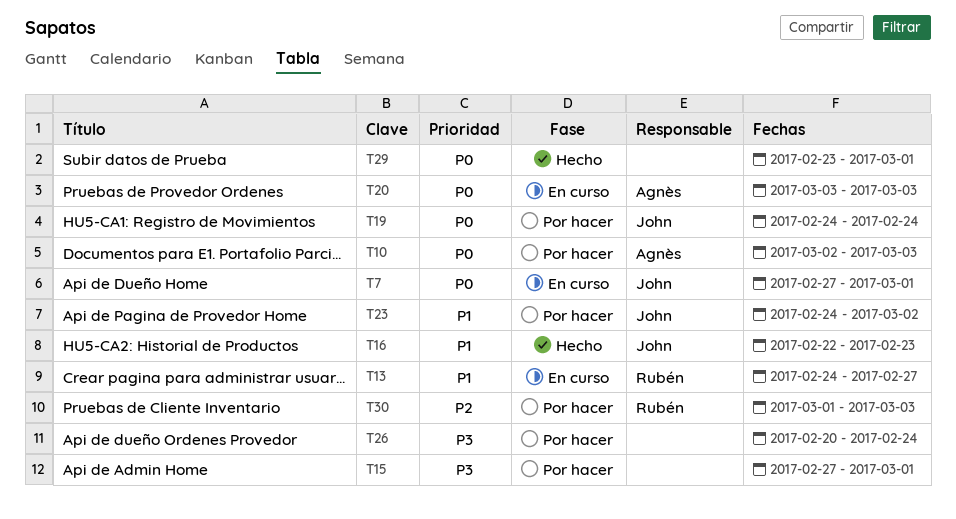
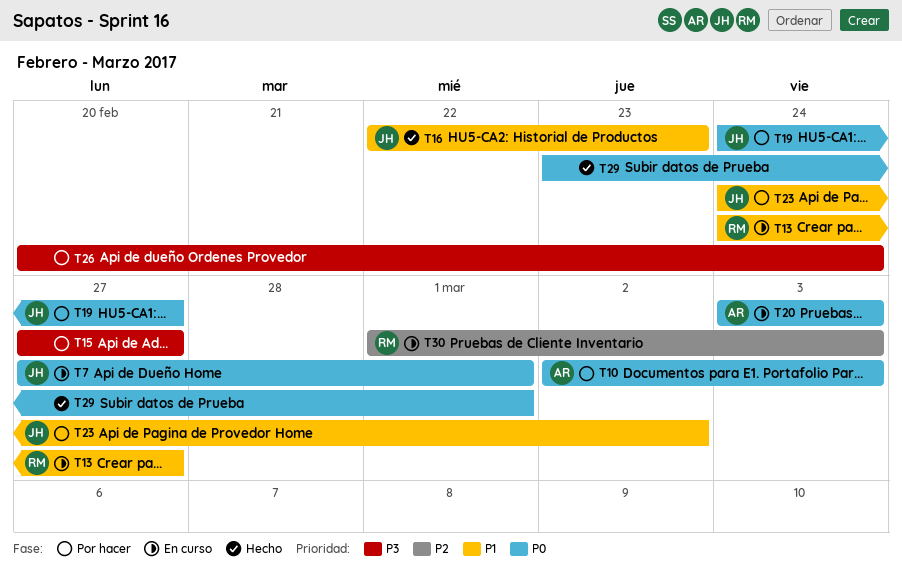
T15, due: Mar 1 -> Feb 27
T19, due: Feb 24 -> Feb 27
T30, status: Por hacer -> En curso

